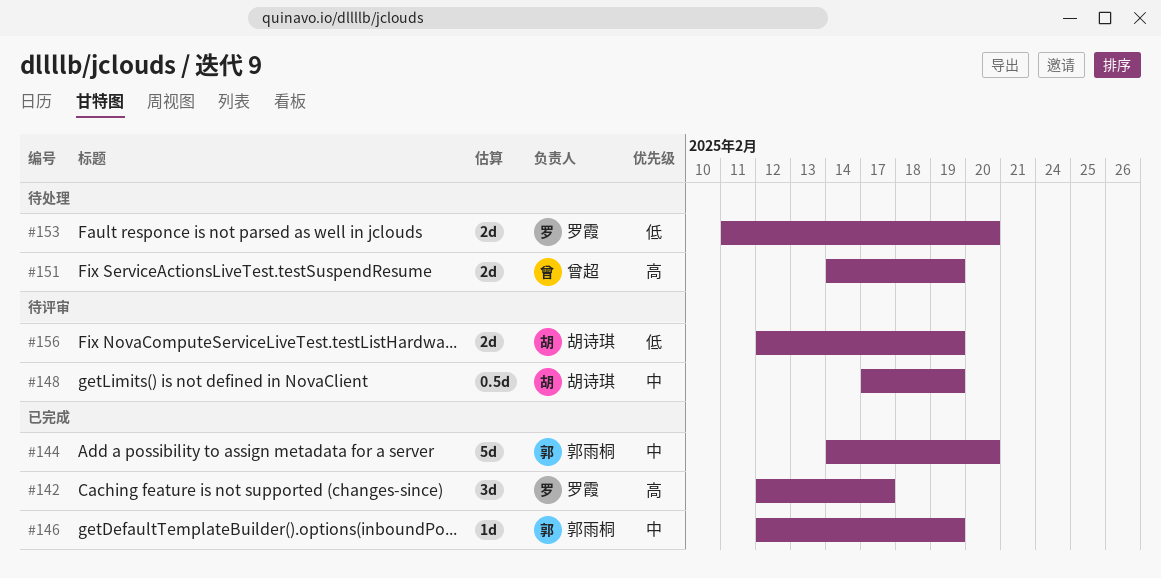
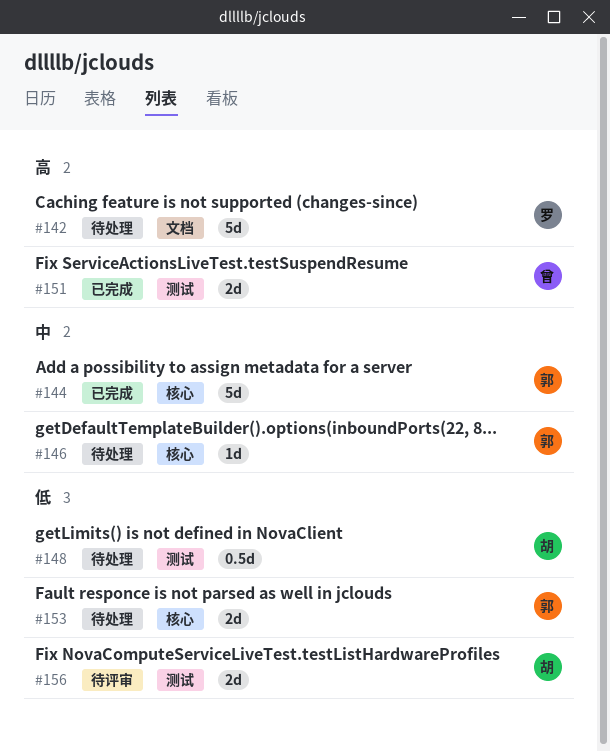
#142, status: 已完成 -> 待处理
#142, estimate: 3d -> 5d
#146, status: 已完成 -> 待处理
#148, status: 待评审 -> 待处理
#148, priority: 中 -> 低
#151, status: 待处理 -> 已完成
#153, owner: 罗霞 -> 郭雨桐

